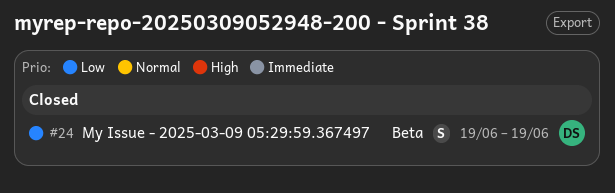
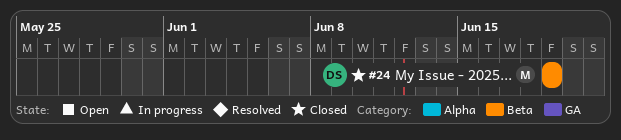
#24, estimate: S -> M

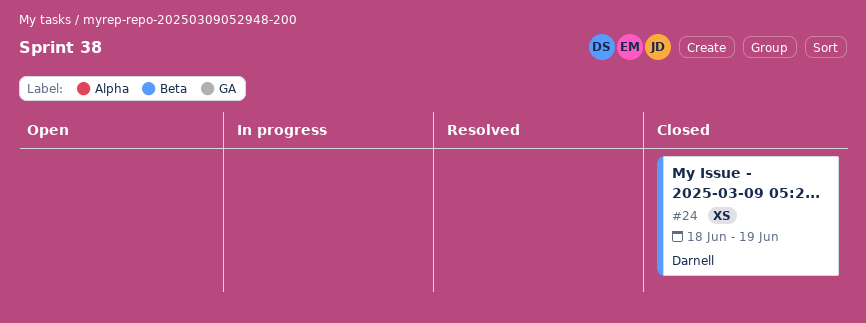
#24, estimate: M -> XS
#24, start: Jun 19 -> Jun 18

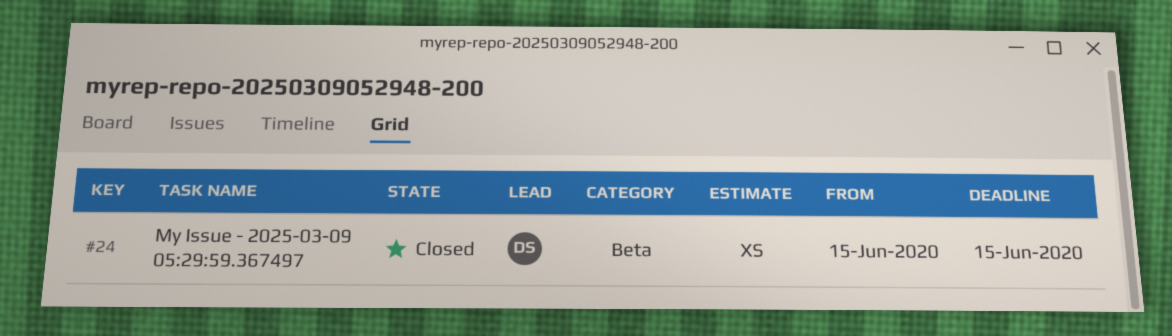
#24, start: Jun 18 -> Jun 15
#24, due: Jun 19 -> Jun 15

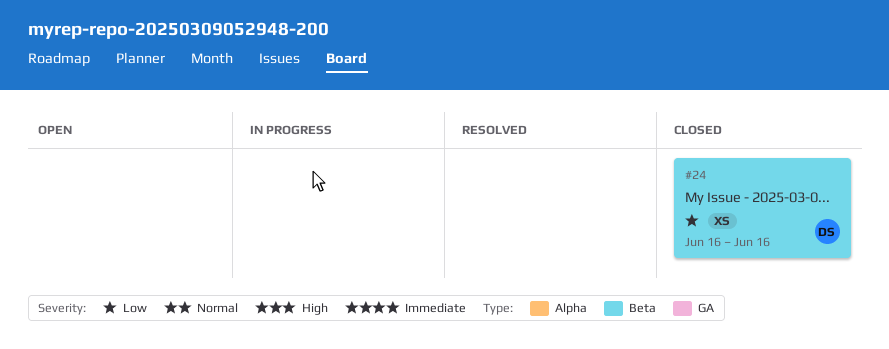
#24, start: Jun 15 -> Jun 16
#24, due: Jun 15 -> Jun 16

